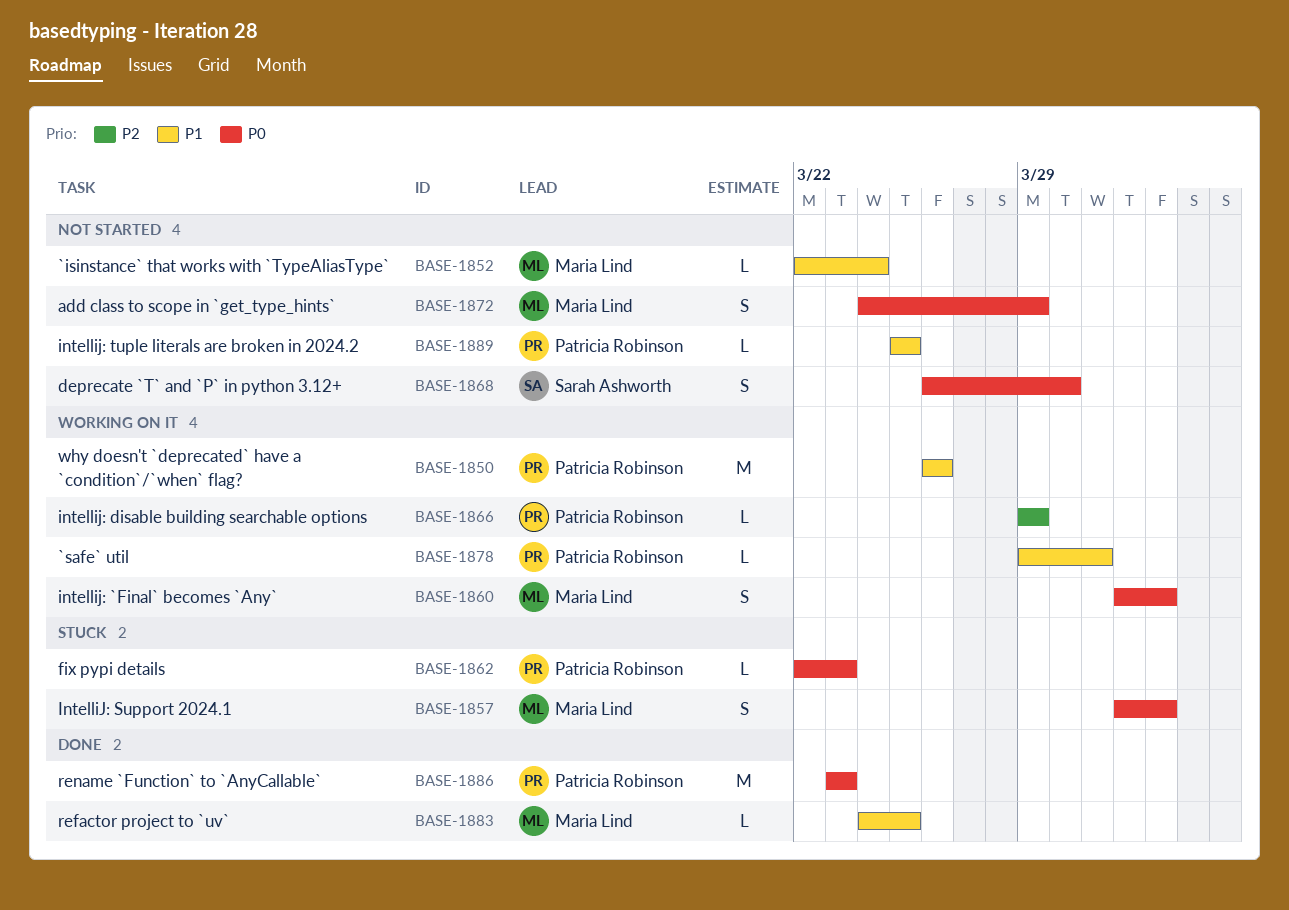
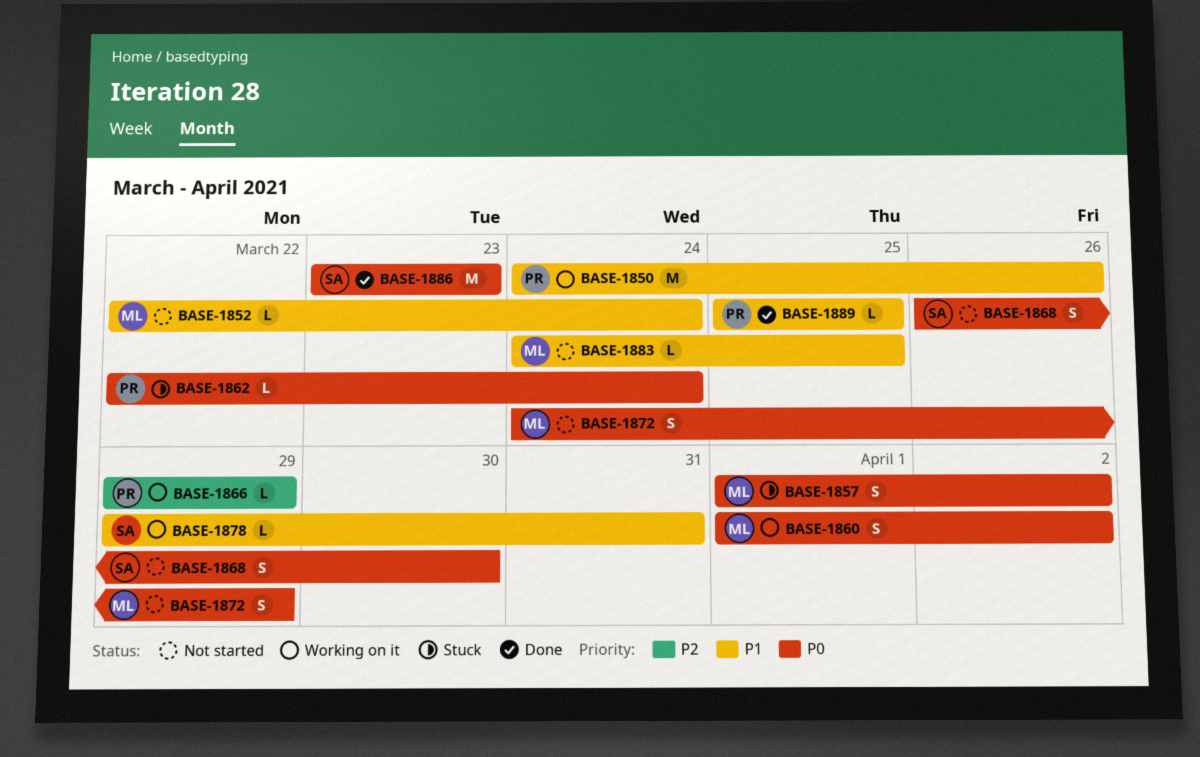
BASE-1850, start: Mar 26 -> Mar 24
BASE-1862, due: Mar 23 -> Mar 24
BASE-1878, owner: Patricia Robinson -> Sarah Ashworth
BASE-1883, status: Done -> Not started
BASE-1886, owner: Patricia Robinson -> Sarah Ashworth
BASE-1889, status: Not started -> Done

